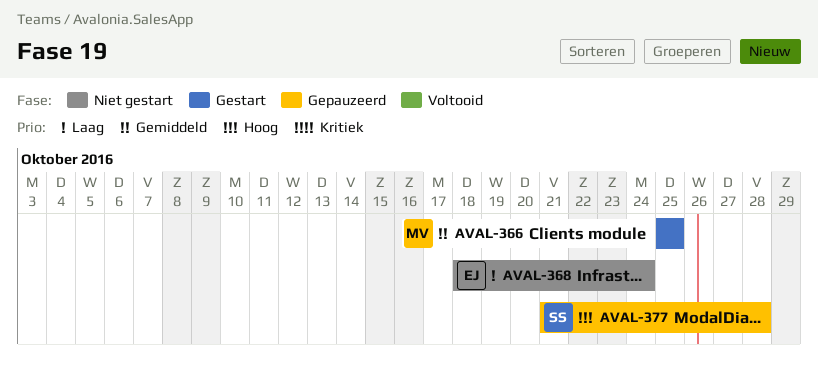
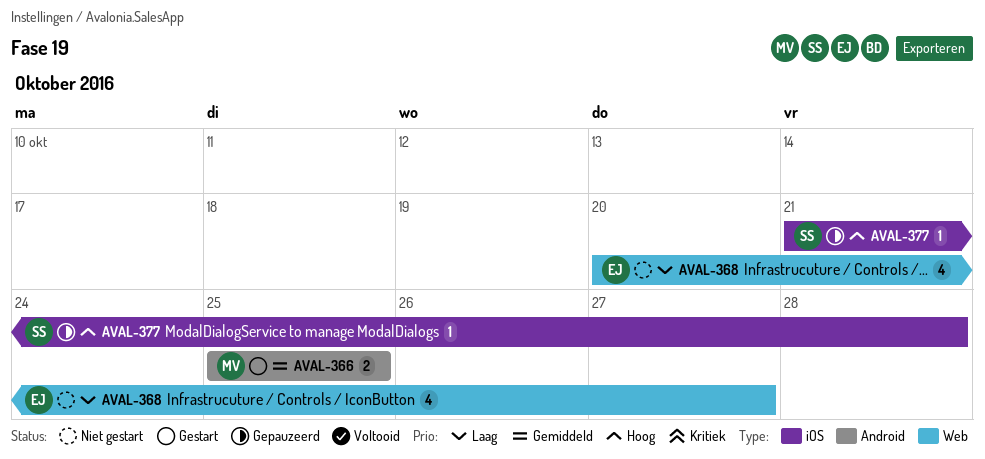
AVAL-368, start: Oct 18 -> Oct 20
AVAL-368, due: Oct 24 -> Oct 27

